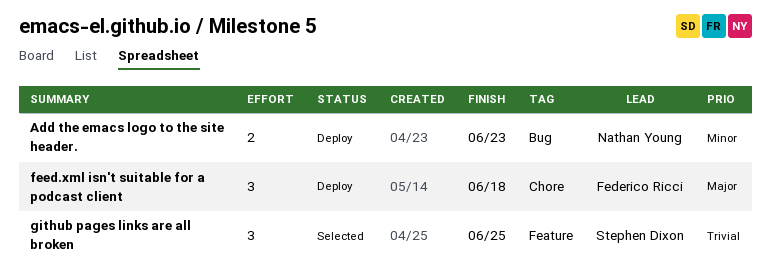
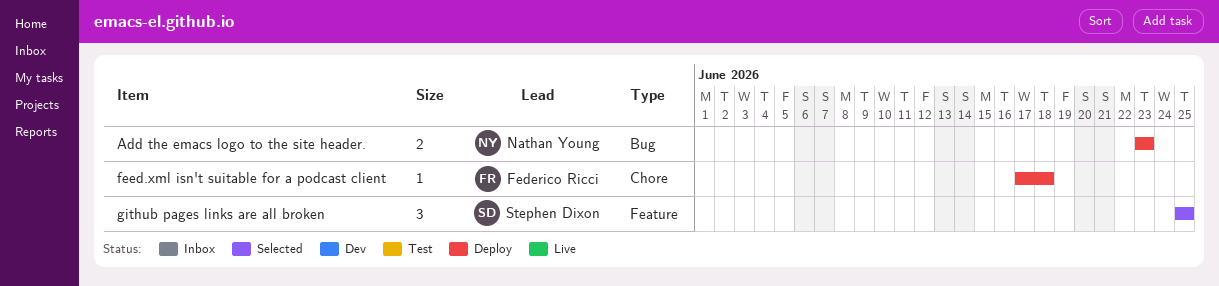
feed.xml isn't suitable for a podcast client, estimate: 3 -> 1

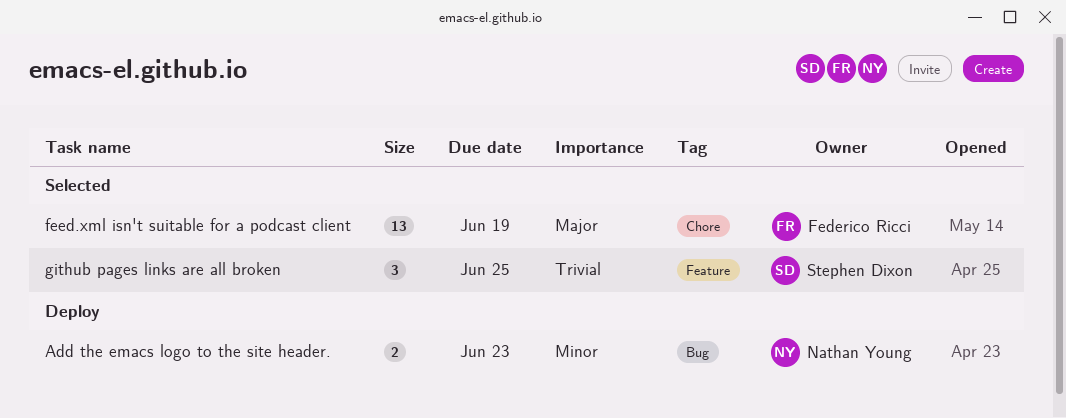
feed.xml isn't suitable for a podcast client, status: Deploy -> Selected
feed.xml isn't suitable for a podcast client, estimate: 1 -> 13
feed.xml isn't suitable for a podcast client, due: Jun 18 -> Jun 19

